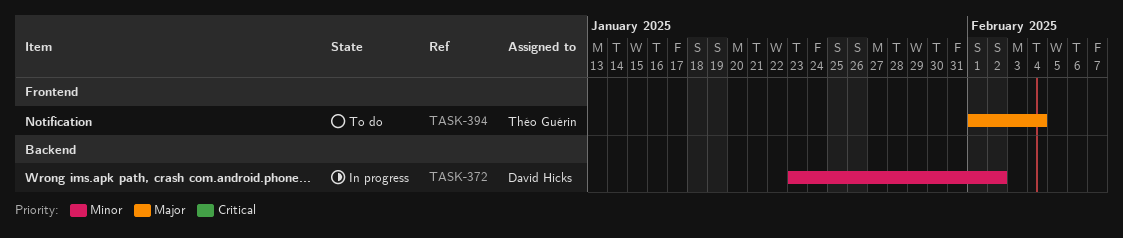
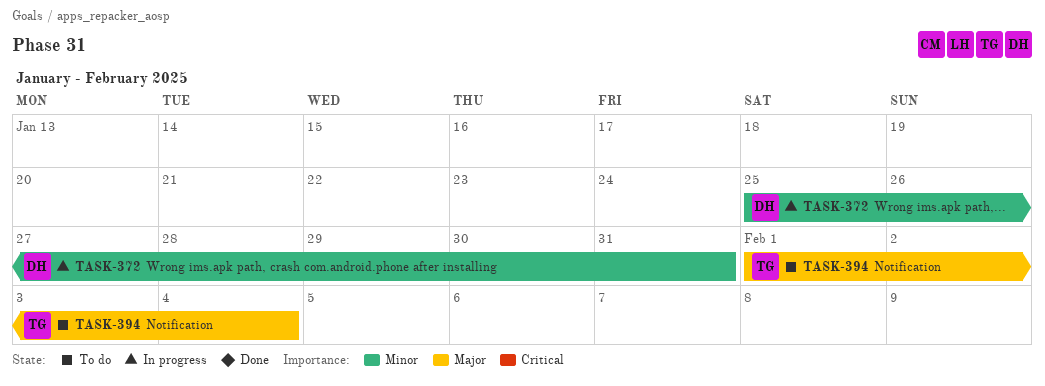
TASK-372, start: Jan 23 -> Jan 25
TASK-372, due: Feb 2 -> Jan 31

